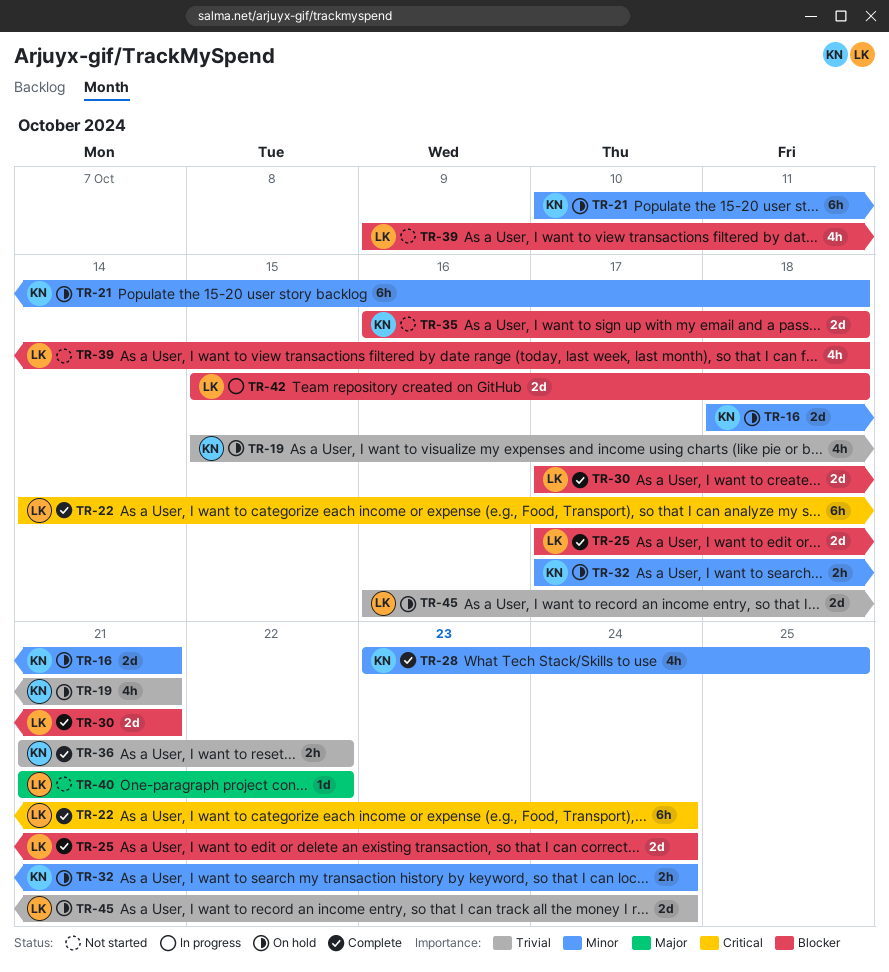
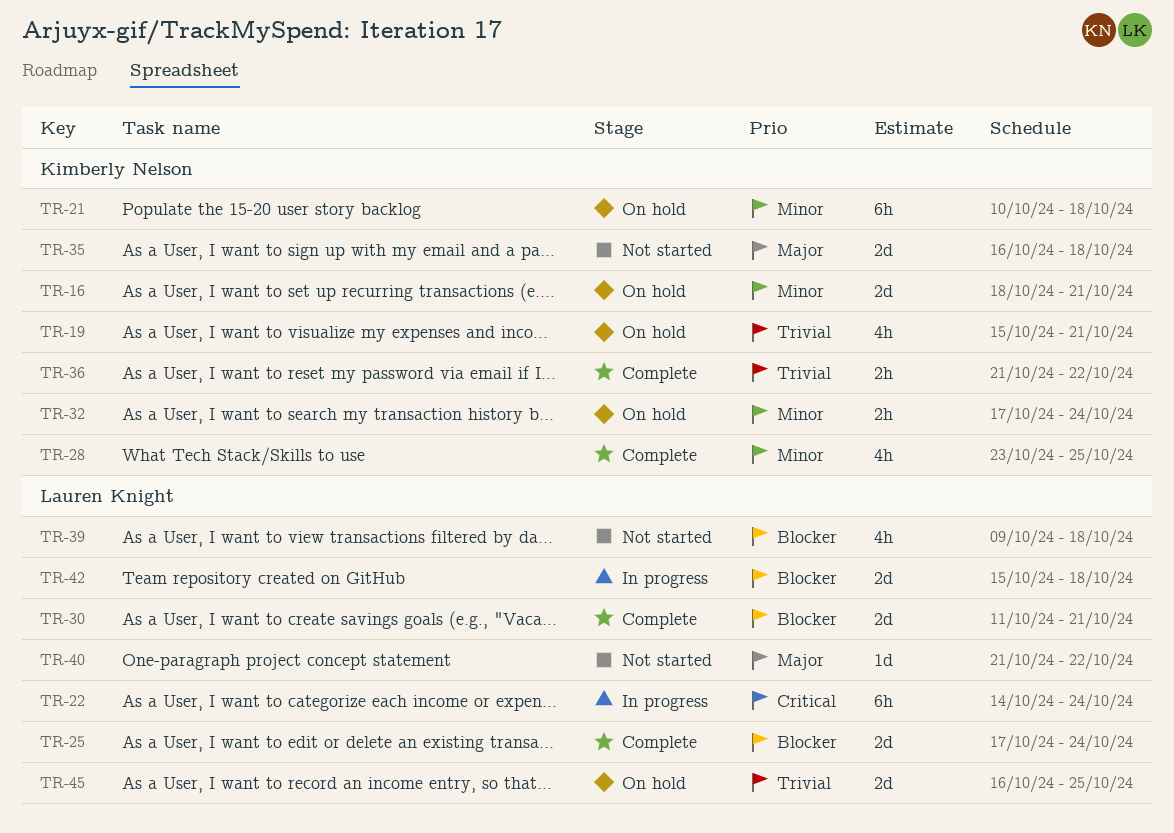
TR-22, status: Complete -> In progress
TR-30, start: Oct 17 -> Oct 11
TR-35, priority: Blocker -> Major
TR-45, due: Oct 24 -> Oct 25

